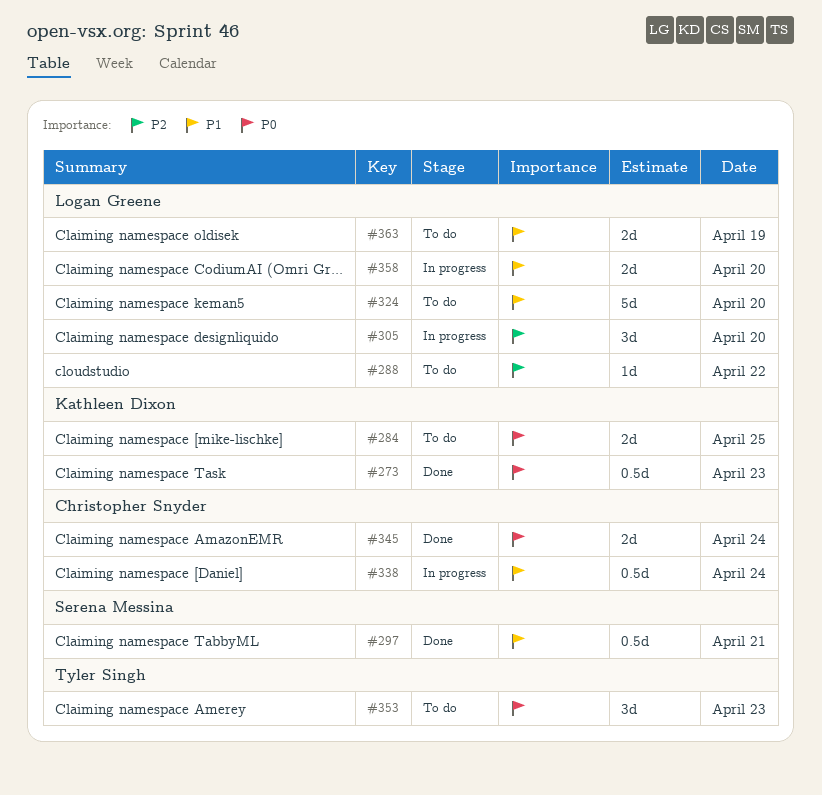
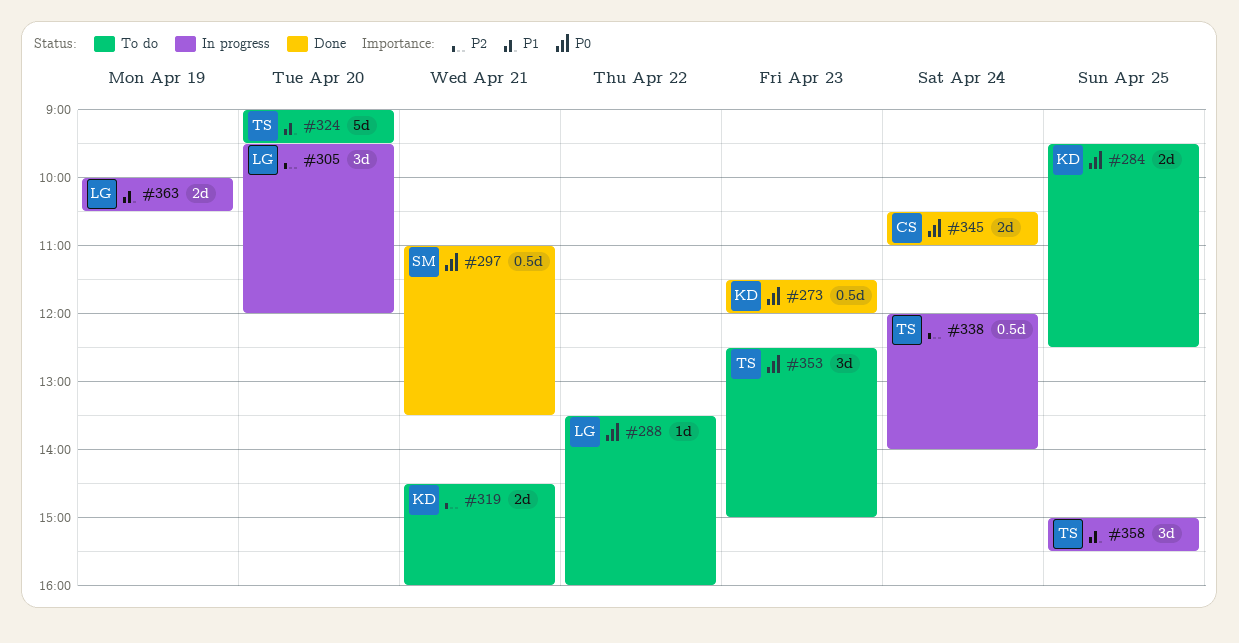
#288, priority: P2 -> P0
#297, priority: P1 -> P0
#319: none -> present
#324, owner: Logan Greene -> Tyler Singh
#338, owner: Christopher Snyder -> Tyler Singh
#338, priority: P1 -> P2
#358, owner: Logan Greene -> Tyler Singh
#358, estimate: 2d -> 3d
#358, day: Apr 20 -> Apr 25
#363, status: To do -> In progress

